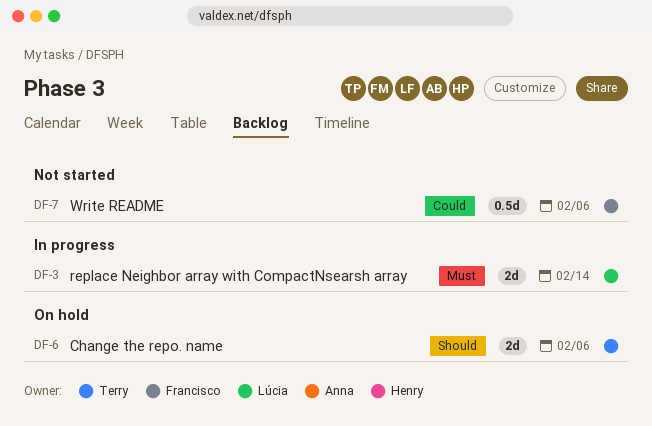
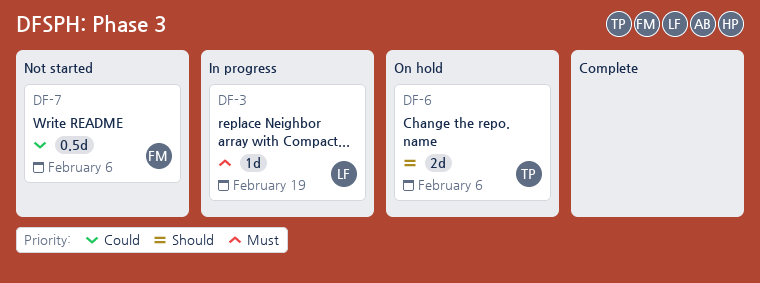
DF-3, estimate: 2d -> 1d
DF-3, due: Feb 14 -> Feb 19

